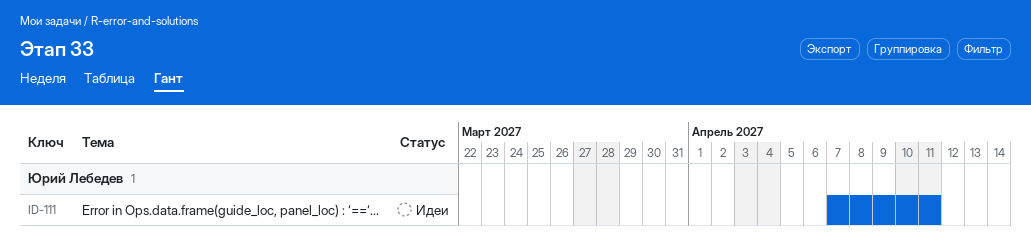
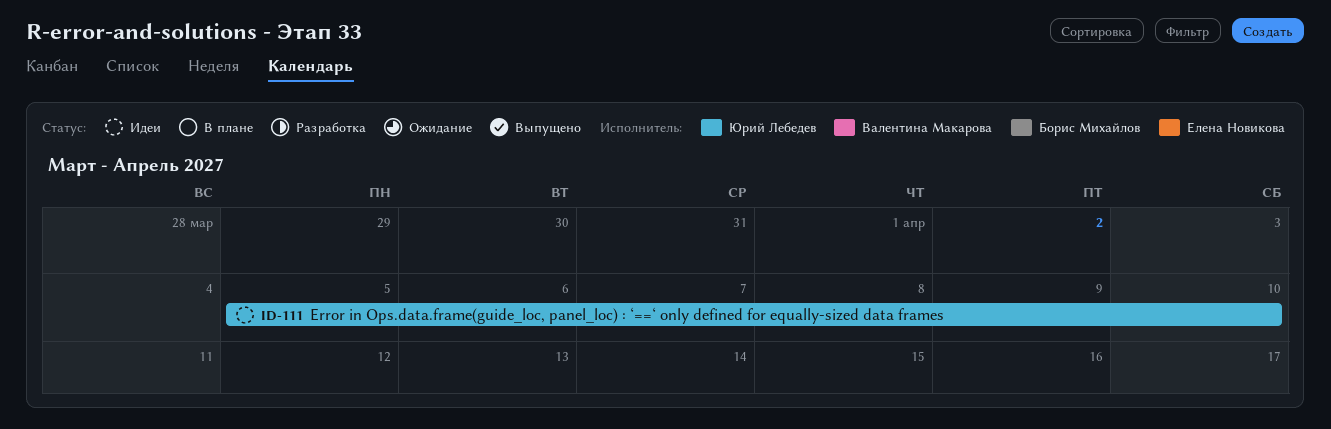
ID-111, start: Apr 7 -> Apr 5
ID-111, due: Apr 11 -> Apr 10

